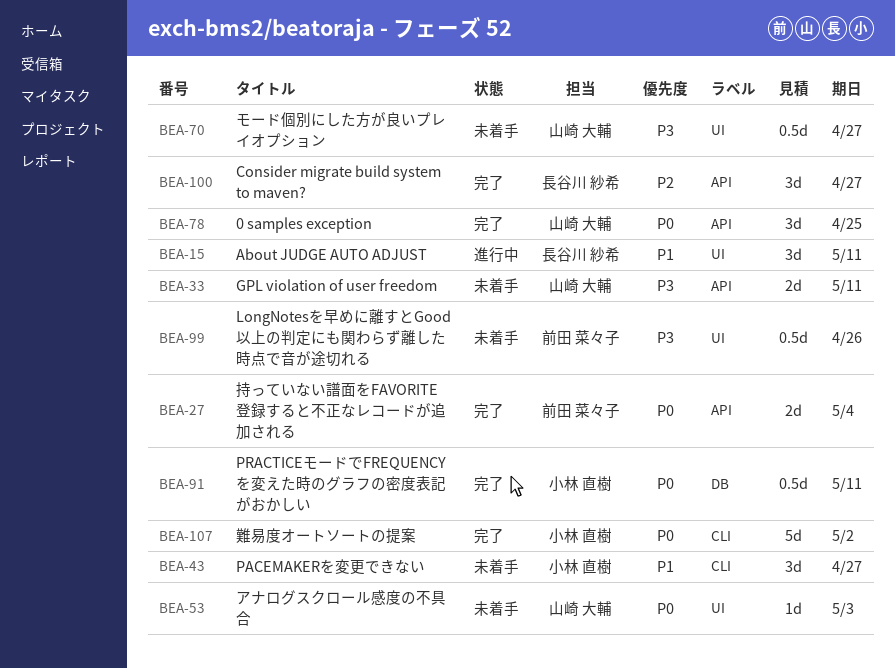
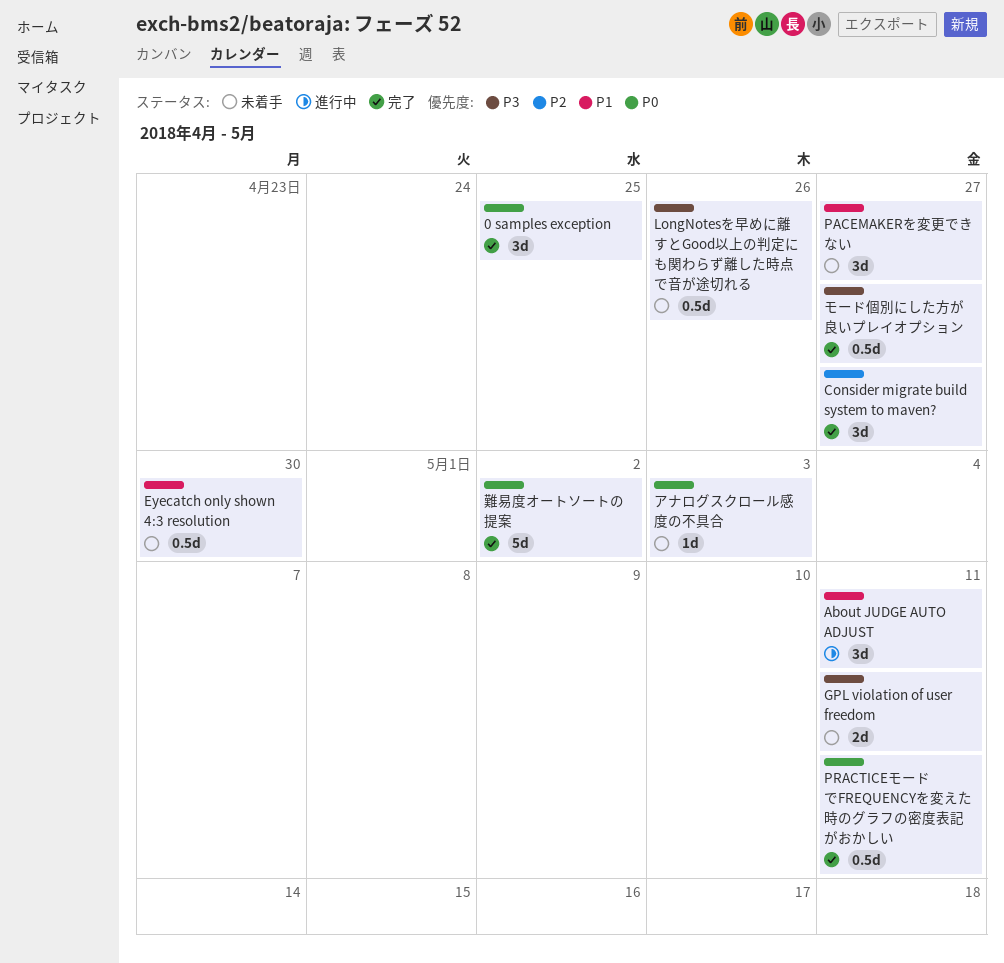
Eyecatch only shown 4:3 resolution: none -> present
モード個別にした方が良いプレイオプション, status: 未着手 -> 完了
持っていない譜面をFAVORITE登録すると不正なレコードが追加される: present -> none

